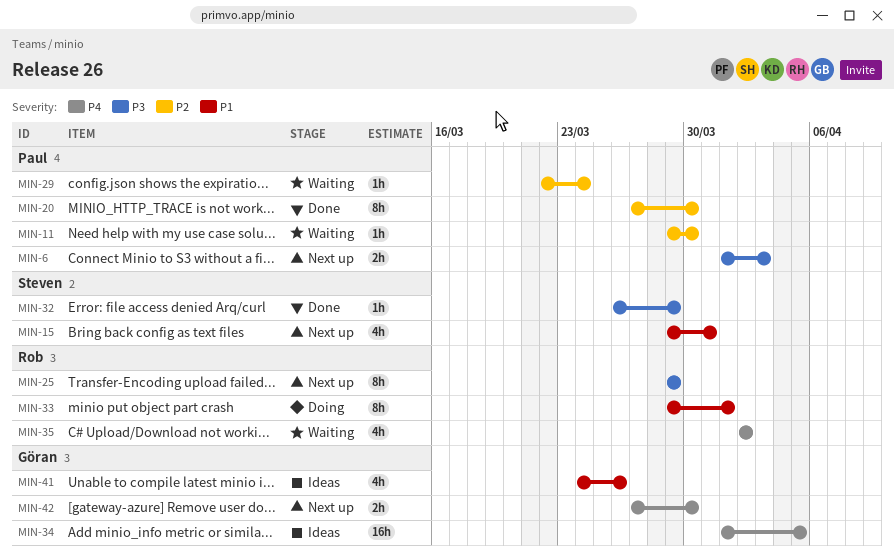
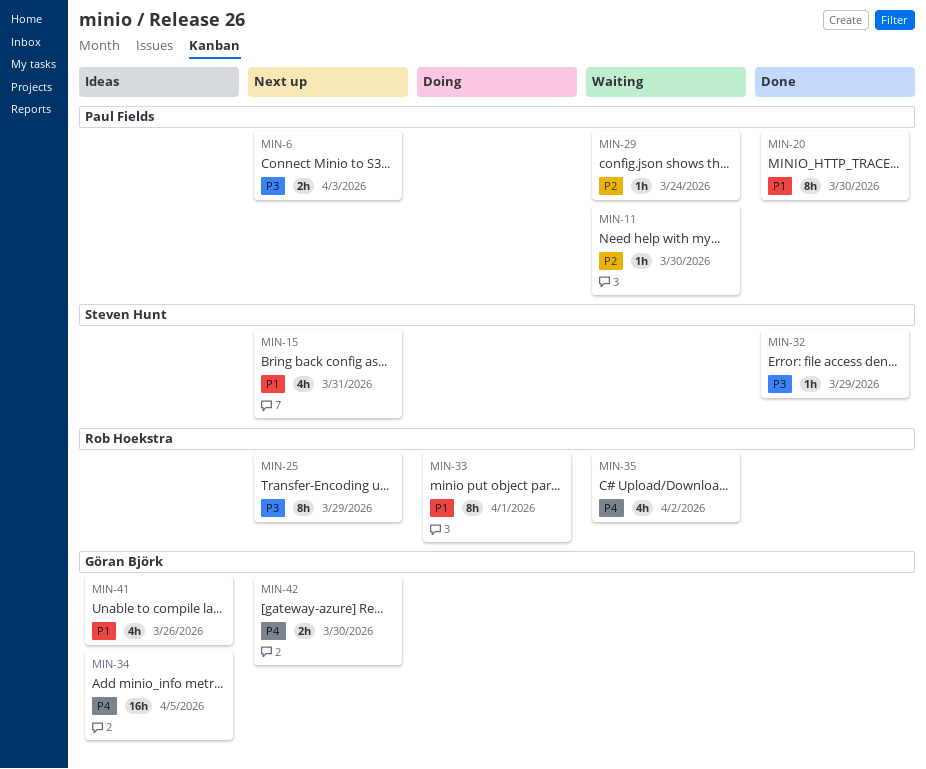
MIN-20, priority: P2 -> P1

